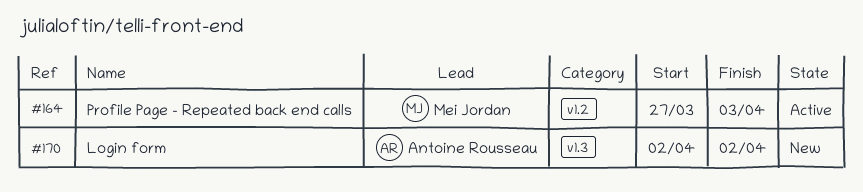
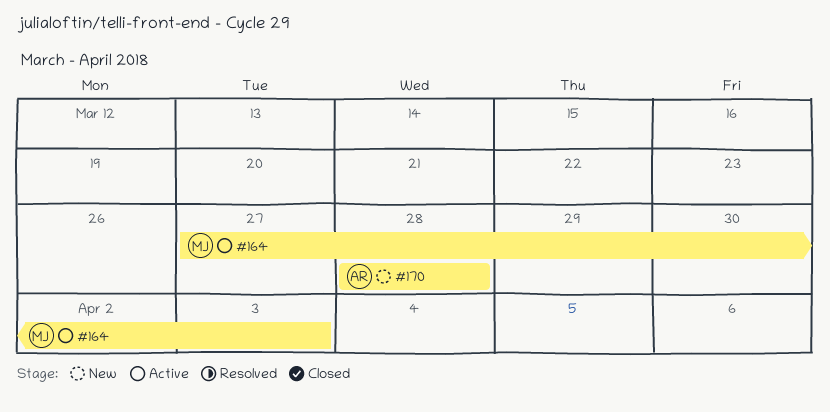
#170, start: Apr 2 -> Mar 28
#170, due: Apr 2 -> Mar 28

